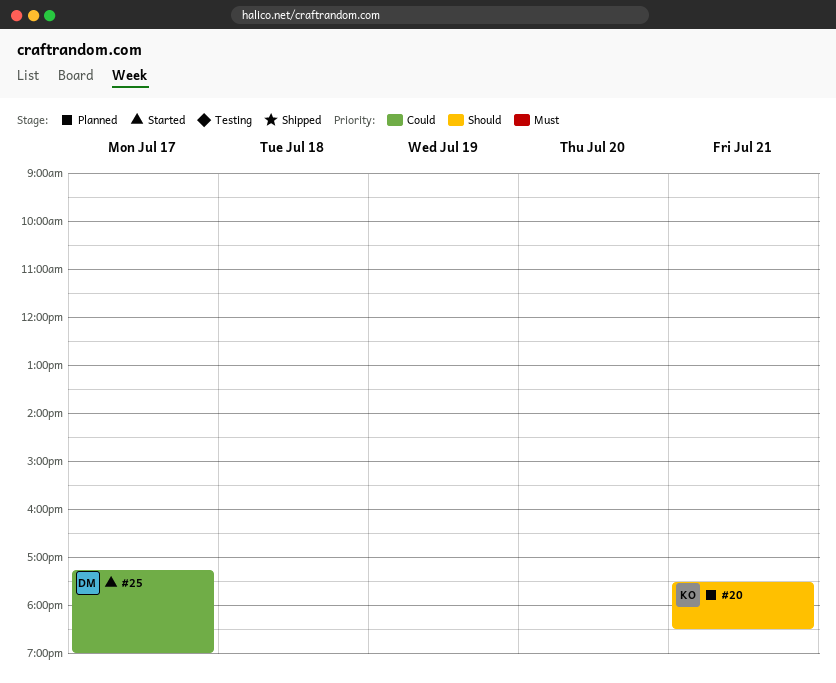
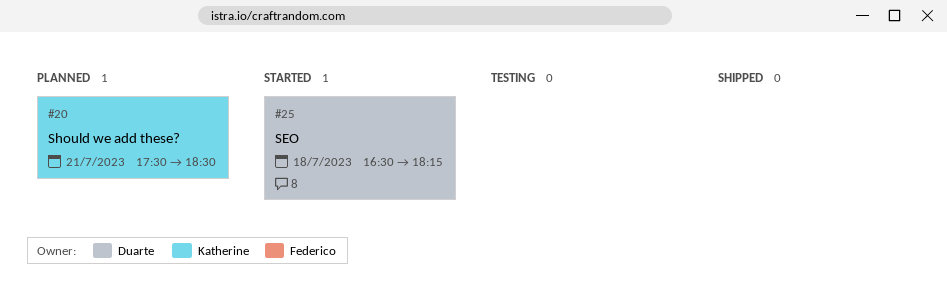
#25, day: Jul 17 -> Jul 18
#25, begins: 17:15 -> 16:30
#25, ends: 19:00 -> 18:15

